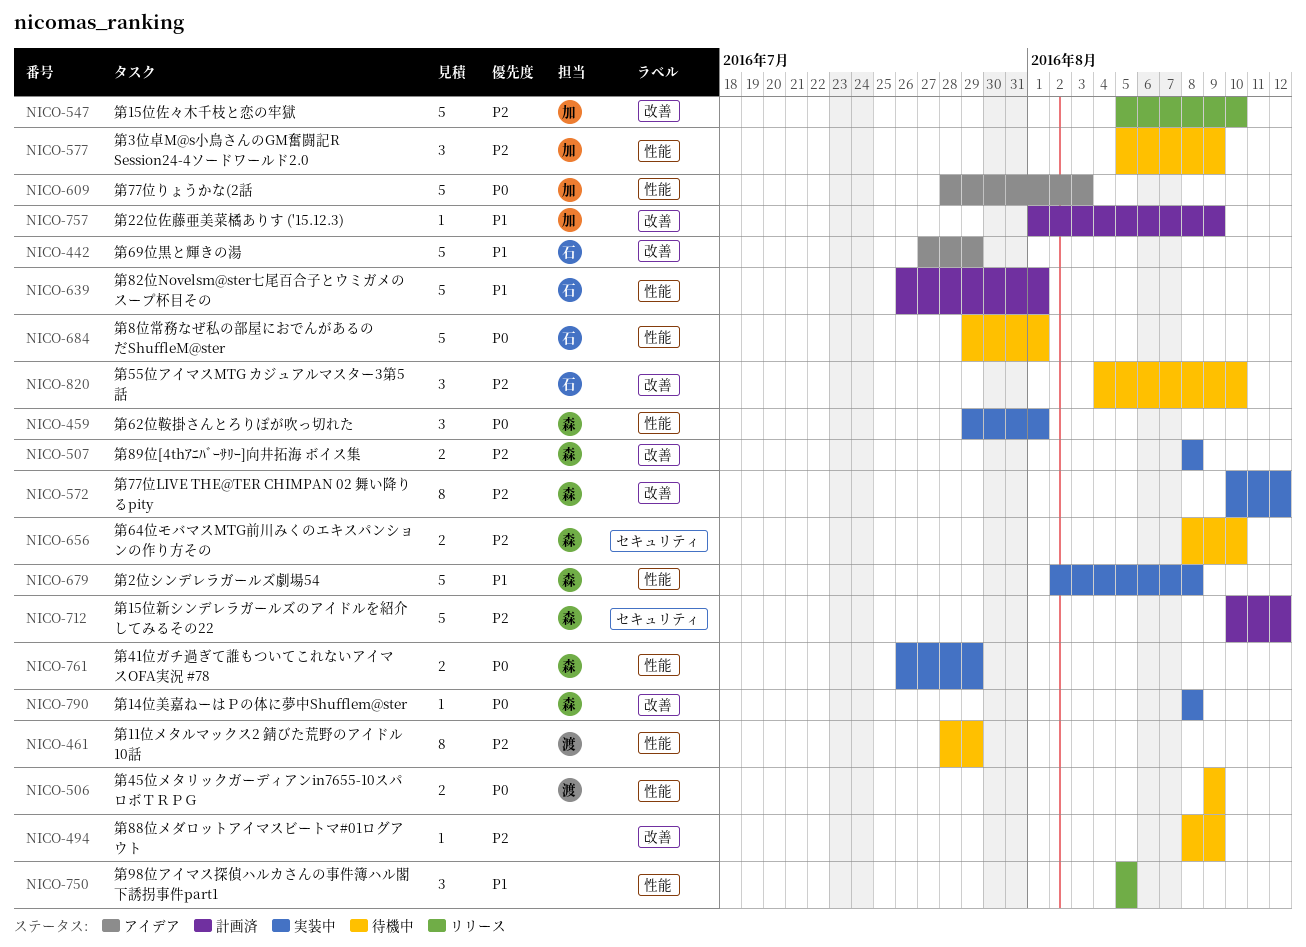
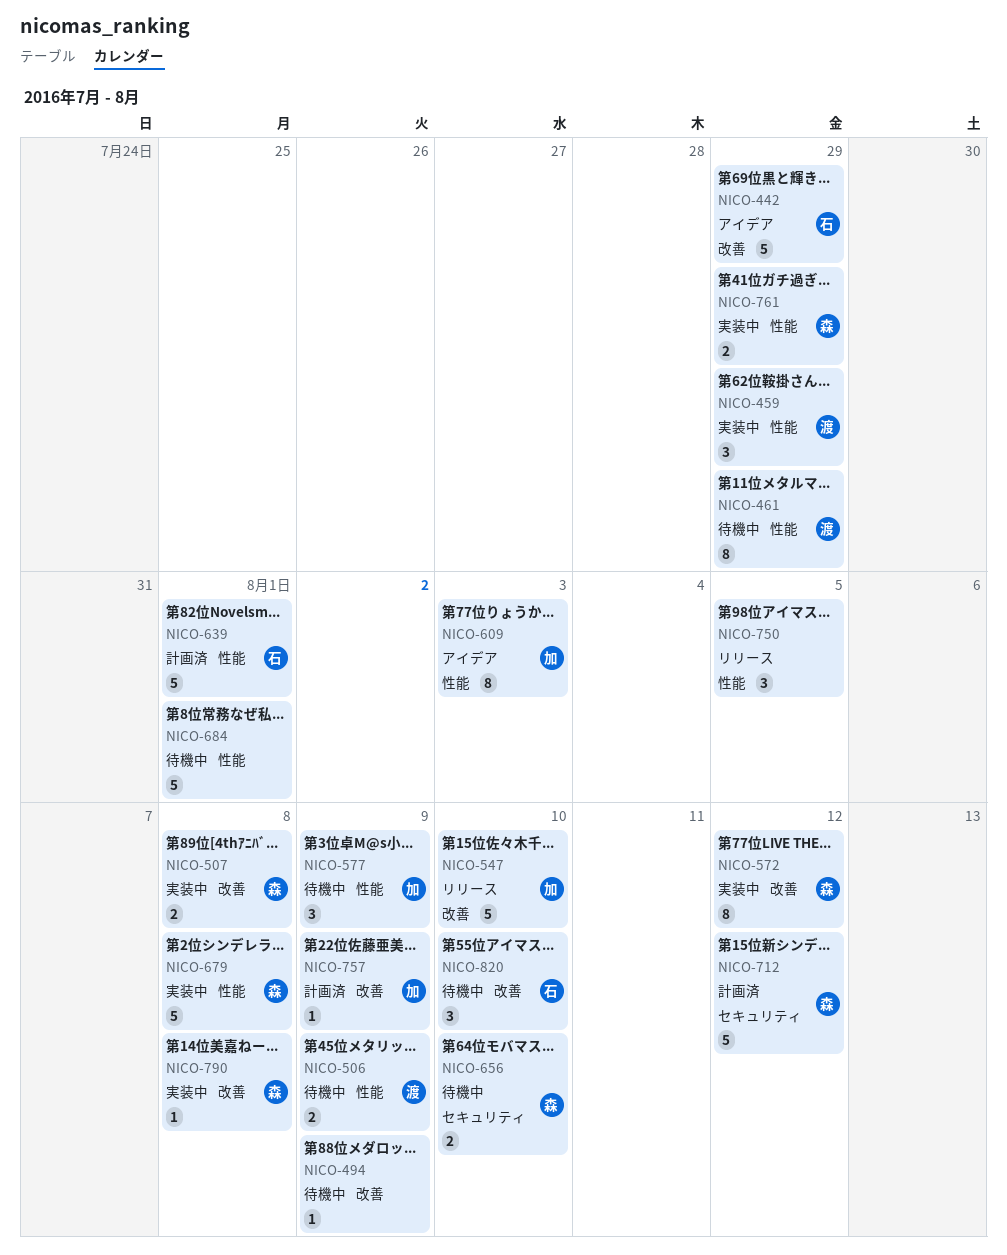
NICO-459, owner: 森 -> 渡
NICO-459, due: Aug 1 -> Jul 29
NICO-609, estimate: 5 -> 8
NICO-684, owner: 石 -> none

